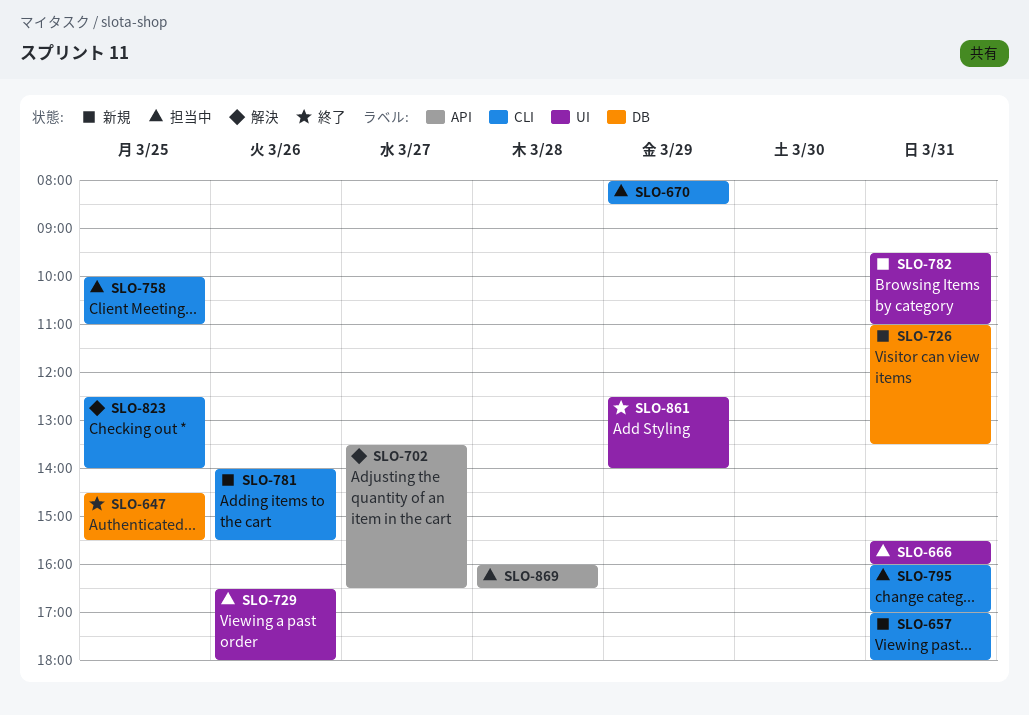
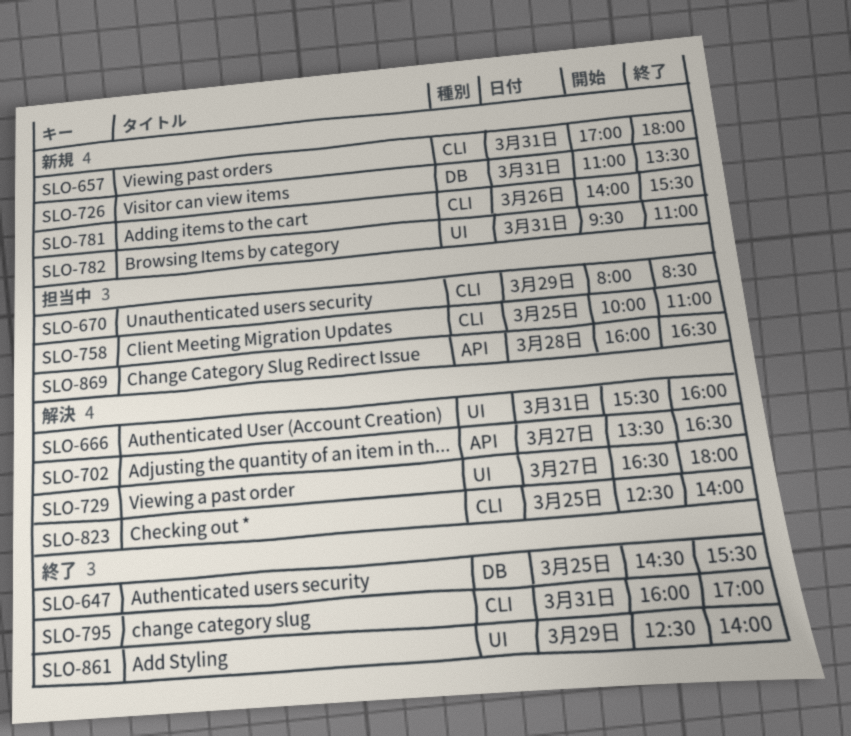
SLO-666, status: 担当中 -> 解決
SLO-729, status: 担当中 -> 解決
SLO-729, day: Mar 26 -> Mar 27
SLO-795, status: 担当中 -> 終了

